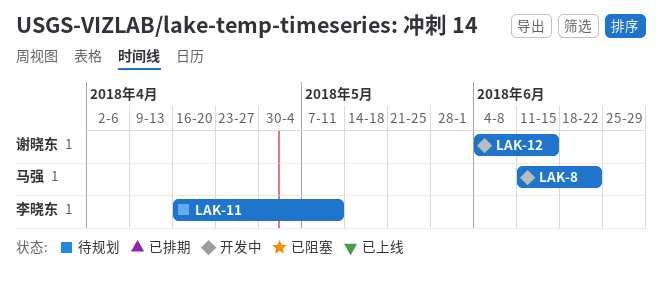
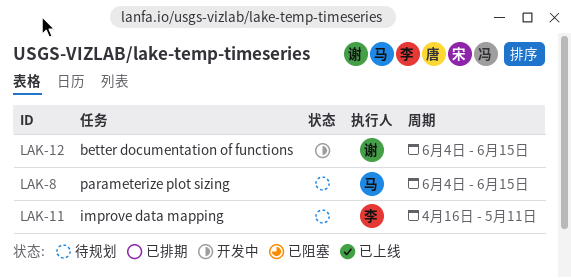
LAK-8, status: 开发中 -> 待规划
LAK-8, start: Jun 11 -> Jun 4
LAK-8, due: Jun 22 -> Jun 15

